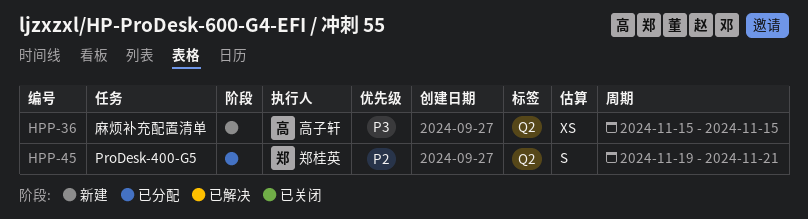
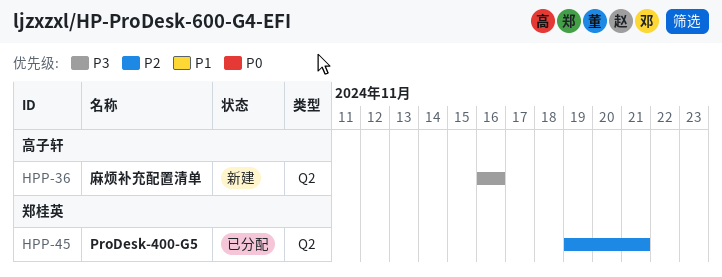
HPP-36, start: Nov 15 -> Nov 16
HPP-36, due: Nov 15 -> Nov 16

